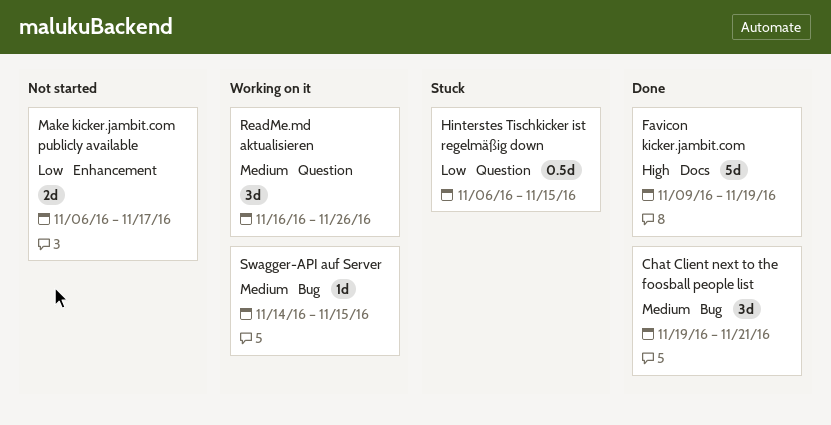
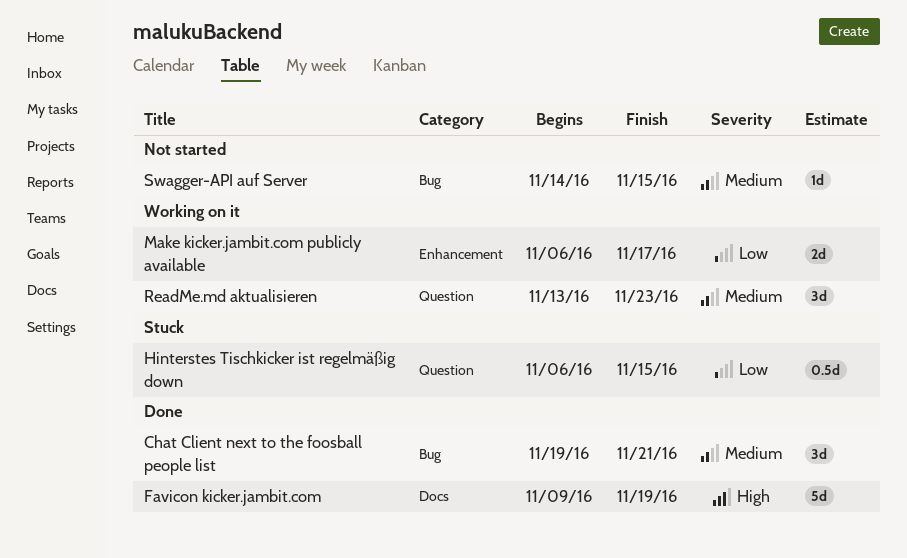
Make kicker.jambit.com publicly available, status: Not started -> Working on it
ReadMe.md aktualisieren, start: Nov 16 -> Nov 13
ReadMe.md aktualisieren, due: Nov 26 -> Nov 23
Swagger-API auf Server, status: Working on it -> Not started

